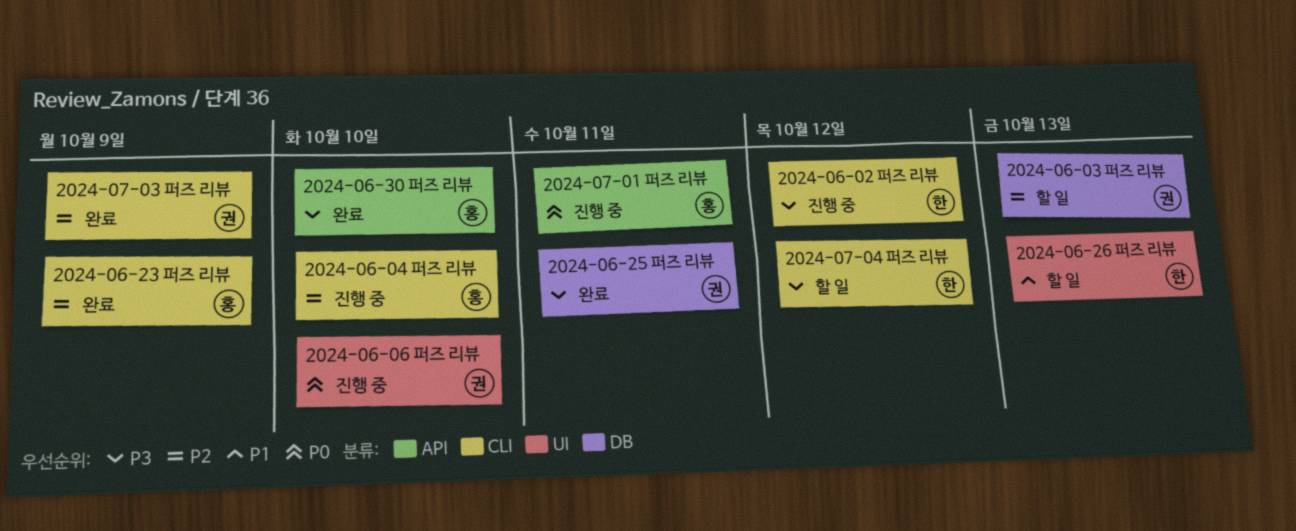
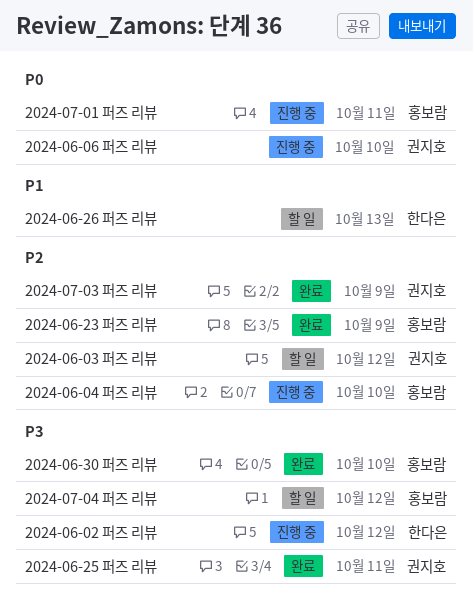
2024-06-03 퍼즈 리뷰, due: Oct 13 -> Oct 12
2024-07-04 퍼즈 리뷰, owner: 한다은 -> 홍보람

